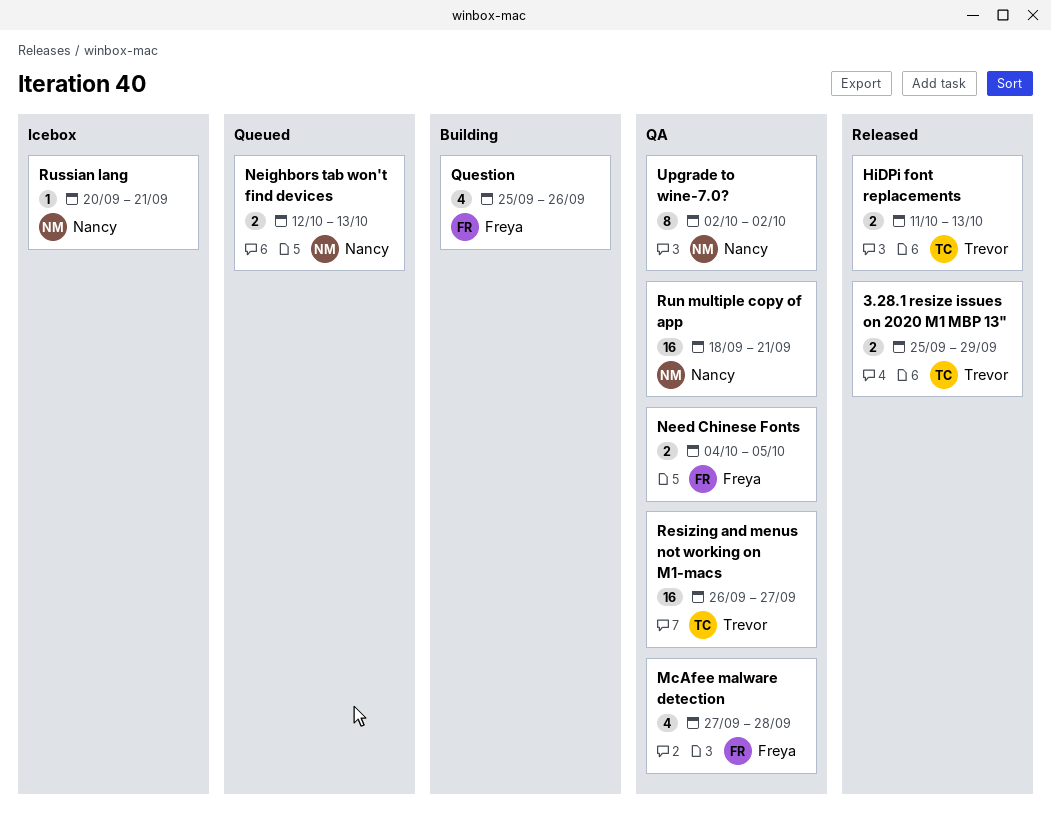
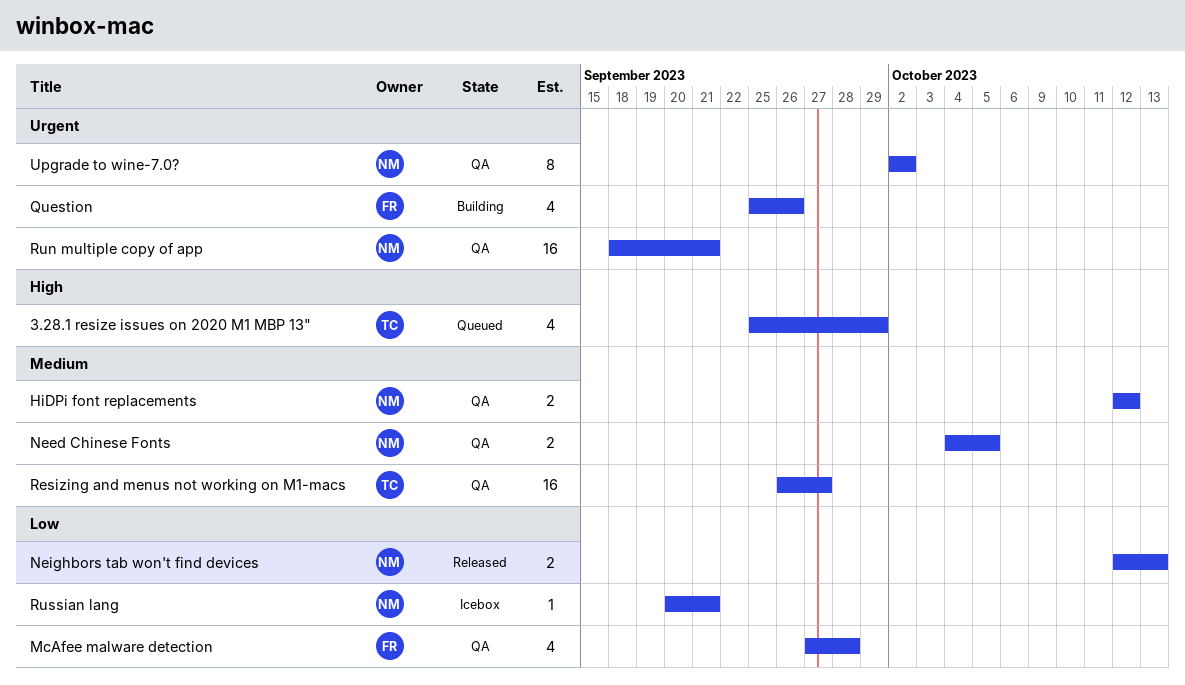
3.28.1 resize issues on 2020 M1 MBP 13", status: Released -> Queued
3.28.1 resize issues on 2020 M1 MBP 13", estimate: 2 -> 4
HiDPi font replacements, status: Released -> QA
HiDPi font replacements, owner: Trevor -> Nancy
HiDPi font replacements, start: Oct 11 -> Oct 12
HiDPi font replacements, due: Oct 13 -> Oct 12
Need Chinese Fonts, owner: Freya -> Nancy
Neighbors tab won't find devices, status: Queued -> Released

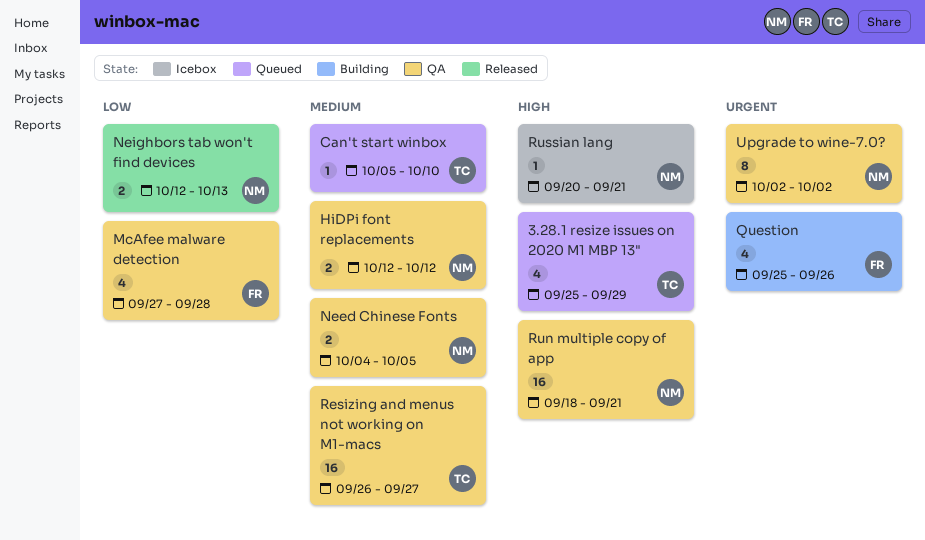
Can't start winbox: none -> present
Run multiple copy of app, priority: Urgent -> High
Russian lang, priority: Low -> High

